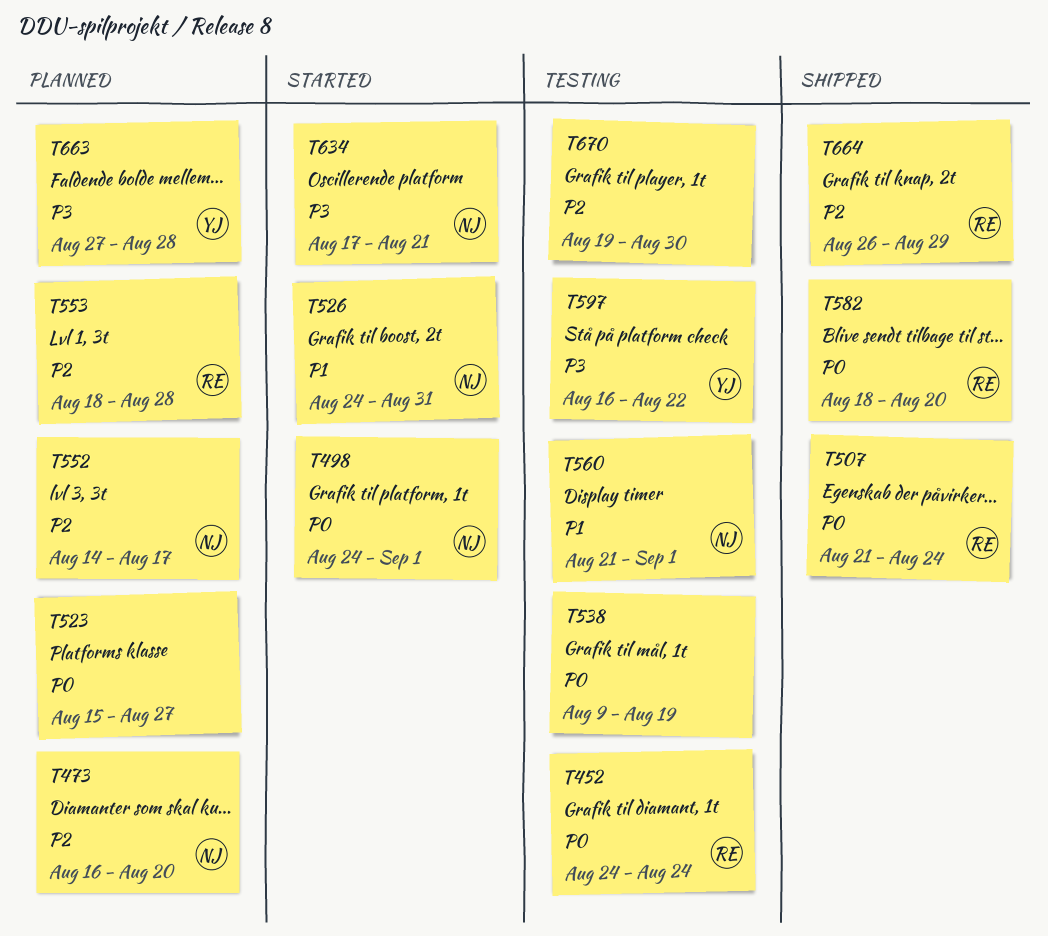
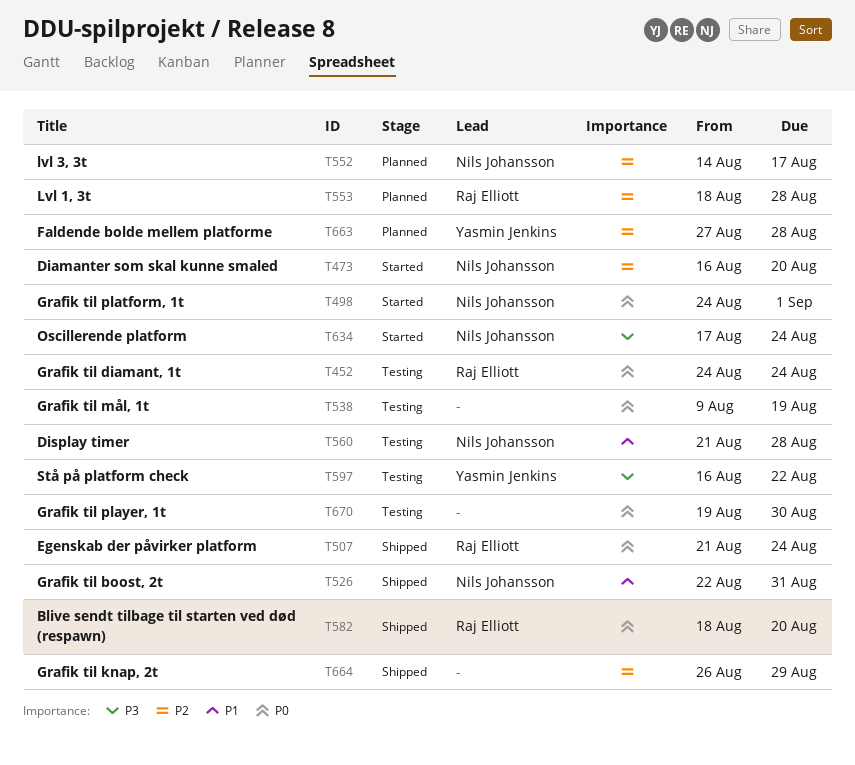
T473, status: Planned -> Started
T523: present -> none
T526, status: Started -> Shipped
T526, start: Aug 24 -> Aug 22
T560, due: Sep 1 -> Aug 28
T634, due: Aug 21 -> Aug 24
T663, priority: P3 -> P2
T664, owner: Raj Elliott -> none
T670, priority: P2 -> P0

